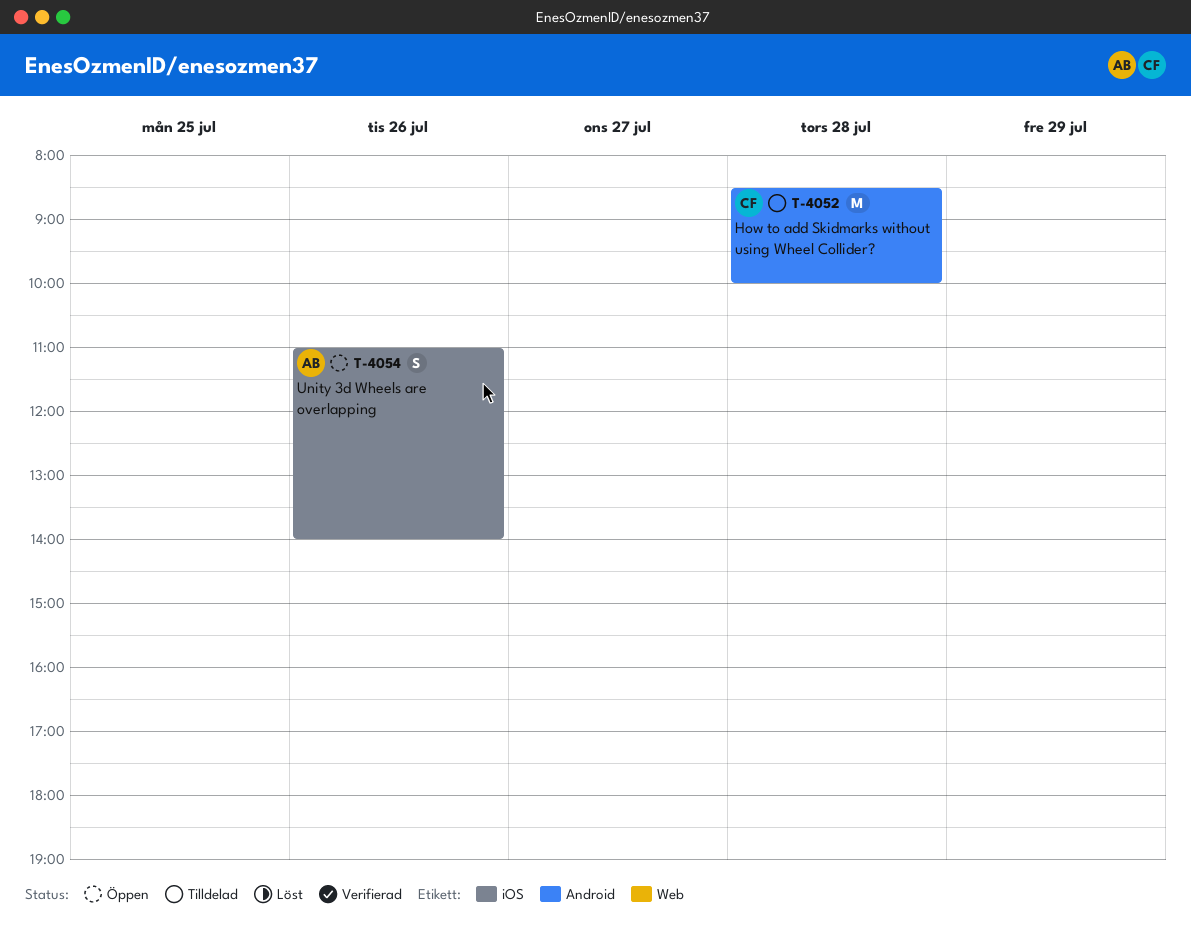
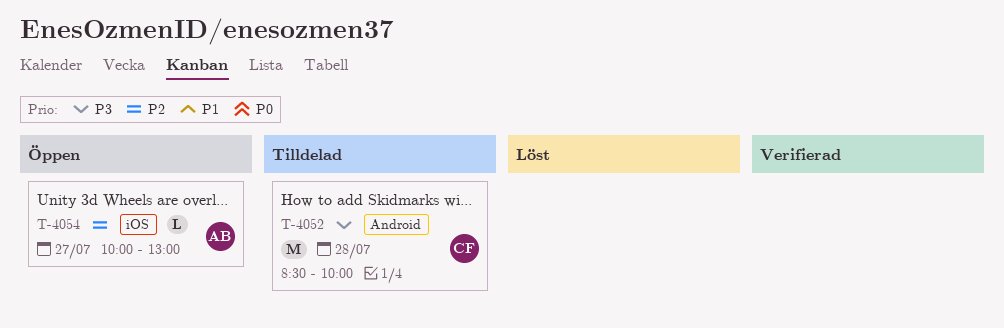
T-4054, estimate: S -> L
T-4054, day: Jul 26 -> Jul 27
T-4054, begins: 11:00 -> 10:00
T-4054, ends: 14:00 -> 13:00

